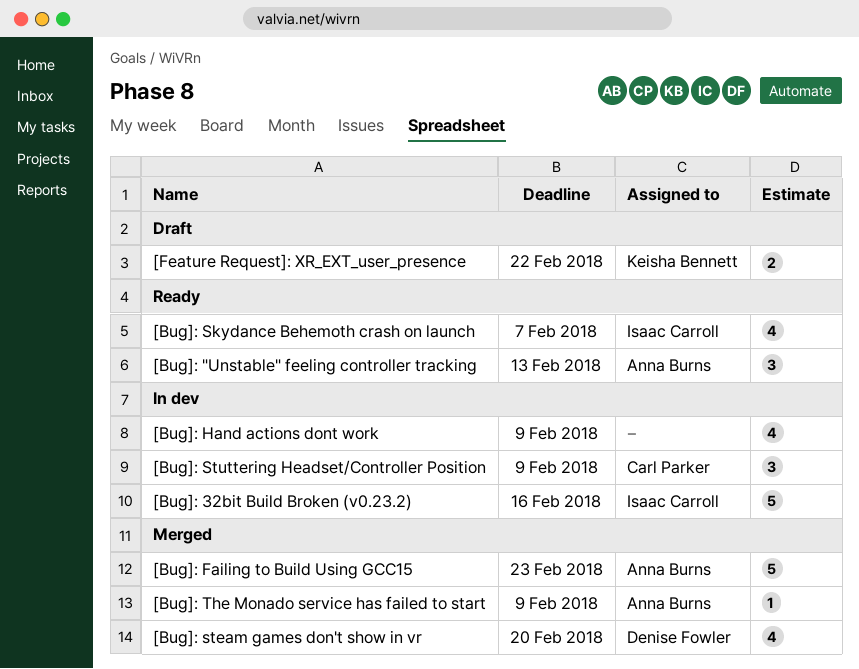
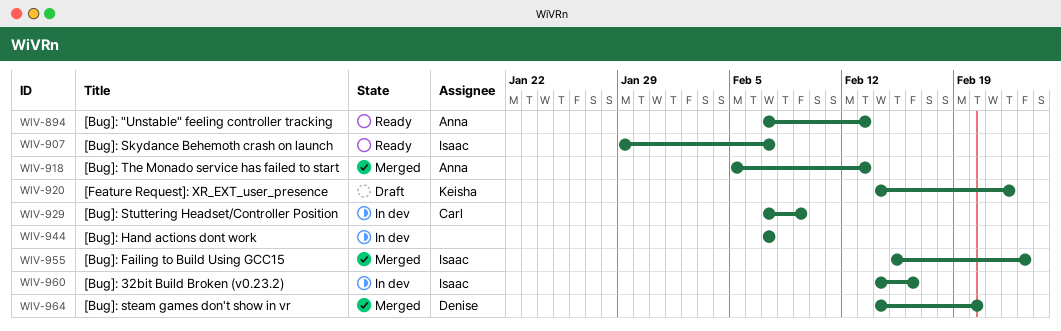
[Bug]: Failing to Build Using GCC15, owner: Anna Burns -> Isaac Carroll
[Bug]: Hand actions dont work, due: Feb 9 -> Feb 7
[Bug]: The Monado service has failed to start, due: Feb 9 -> Feb 13

